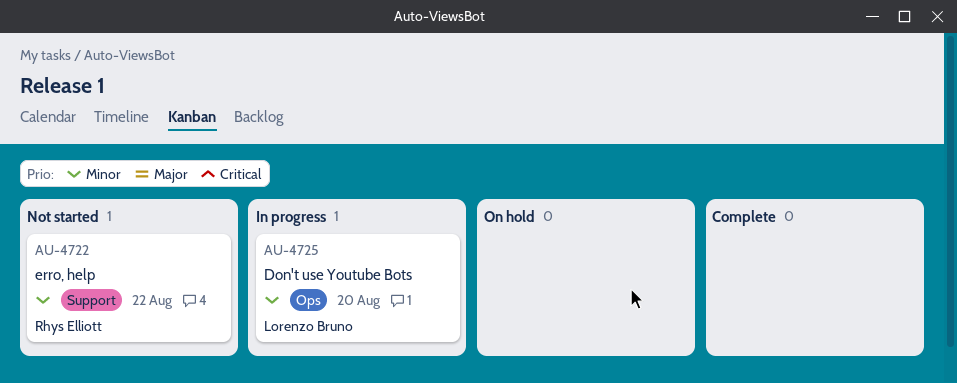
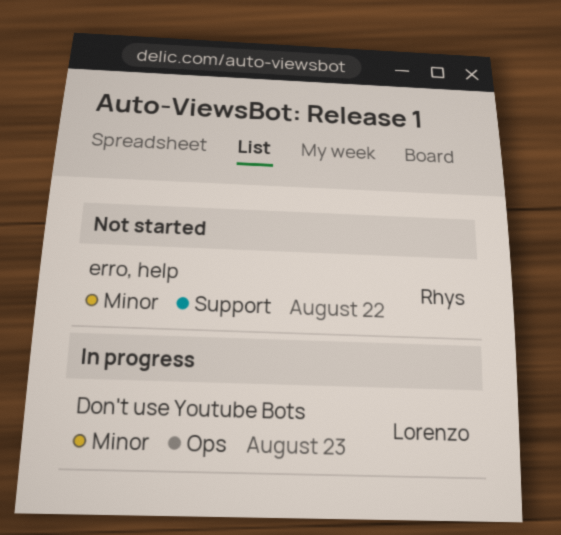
Don't use Youtube Bots, due: Aug 20 -> Aug 23

